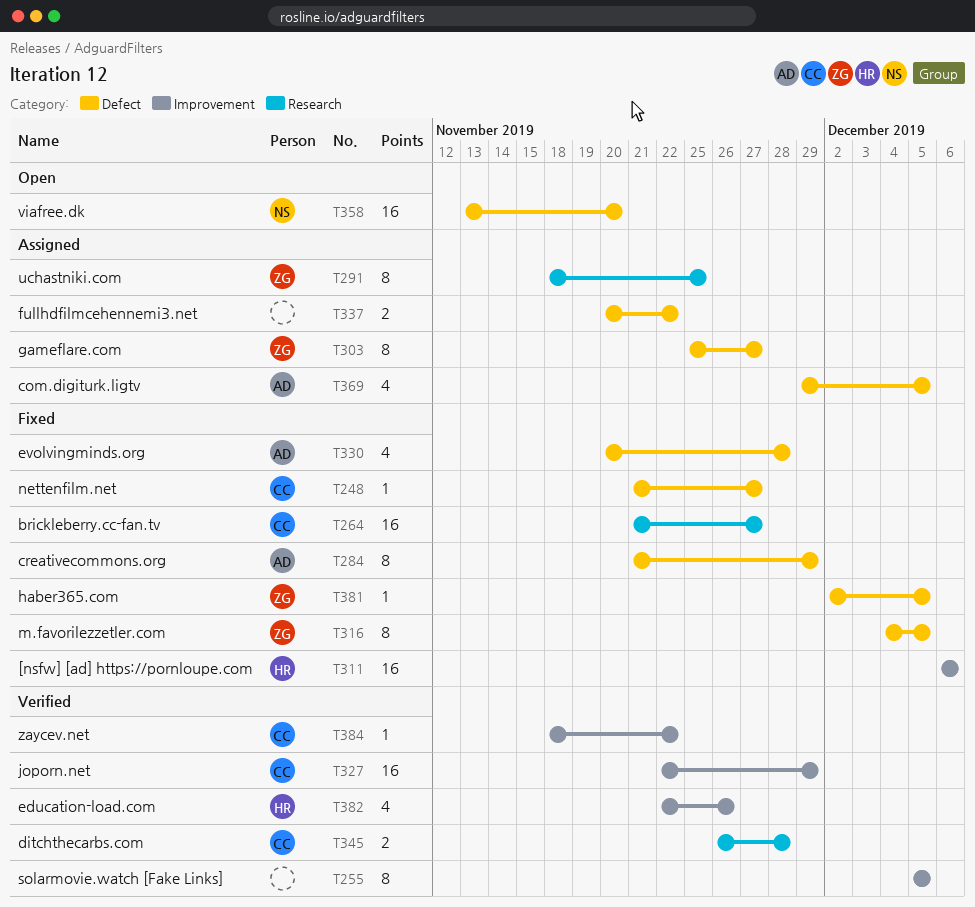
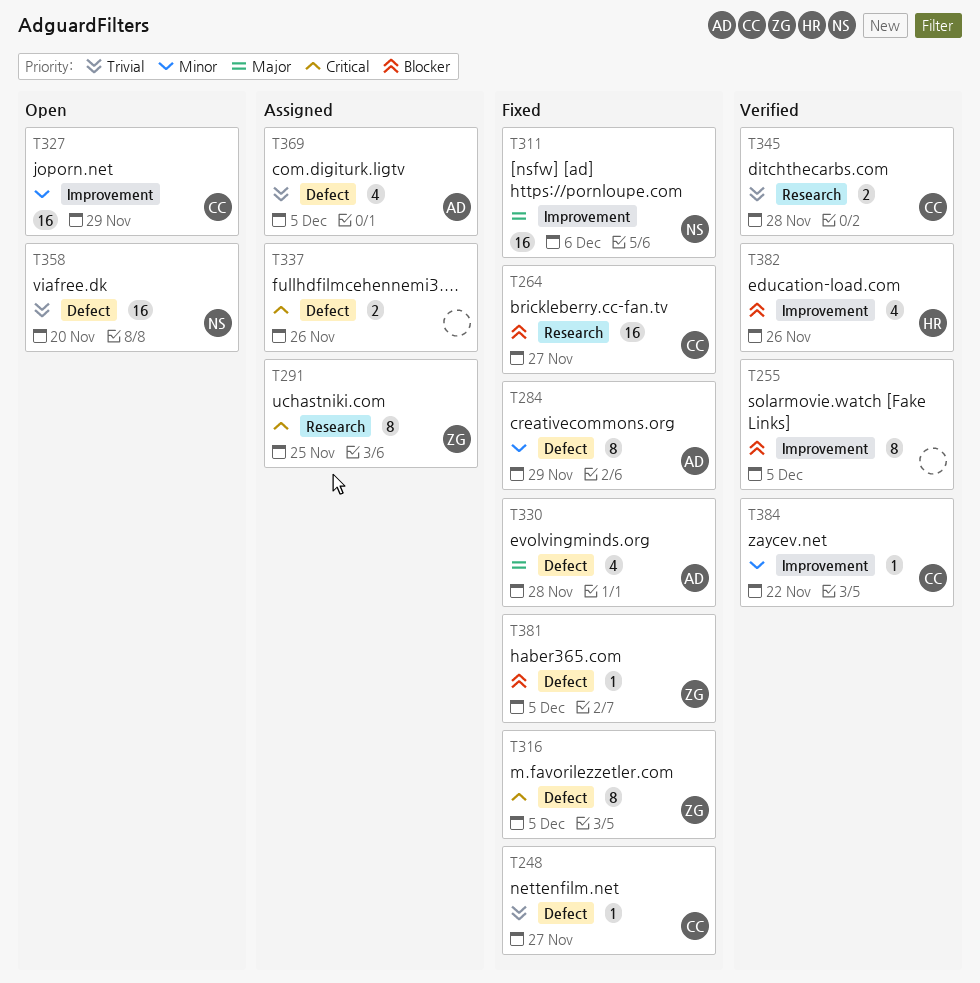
T303: present -> none
T311, owner: HR -> NS
T327, status: Verified -> Open
T337, due: Nov 22 -> Nov 26

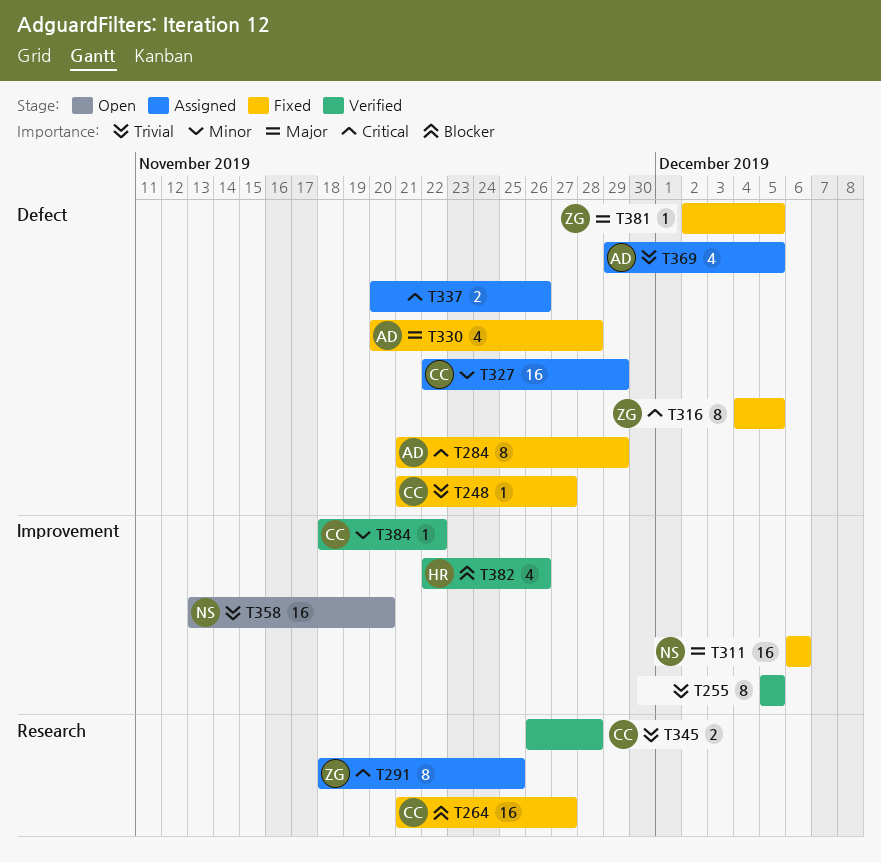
T255, priority: Blocker -> Trivial
T284, priority: Minor -> Critical
T327, status: Open -> Assigned
T327, label: Improvement -> Defect
T358, label: Defect -> Improvement
T381, priority: Blocker -> Major

